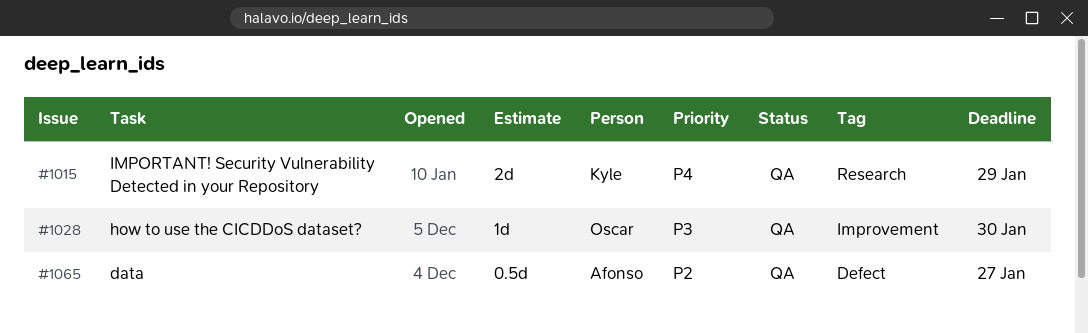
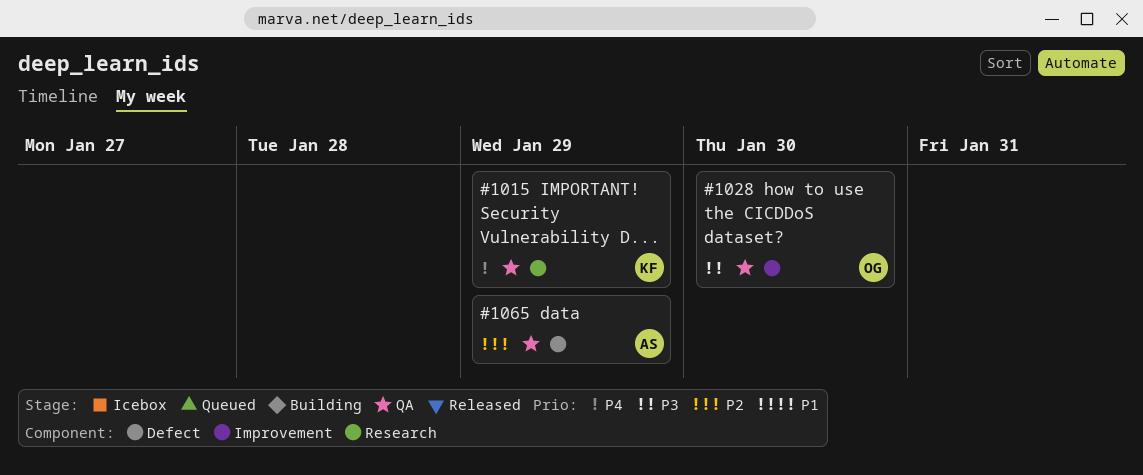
#1065, due: Jan 27 -> Jan 29

